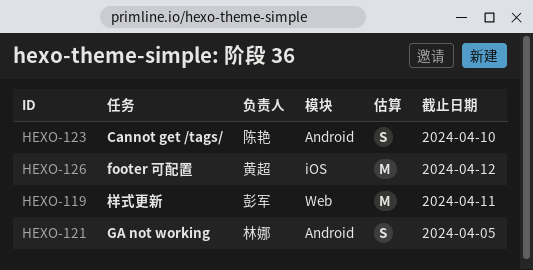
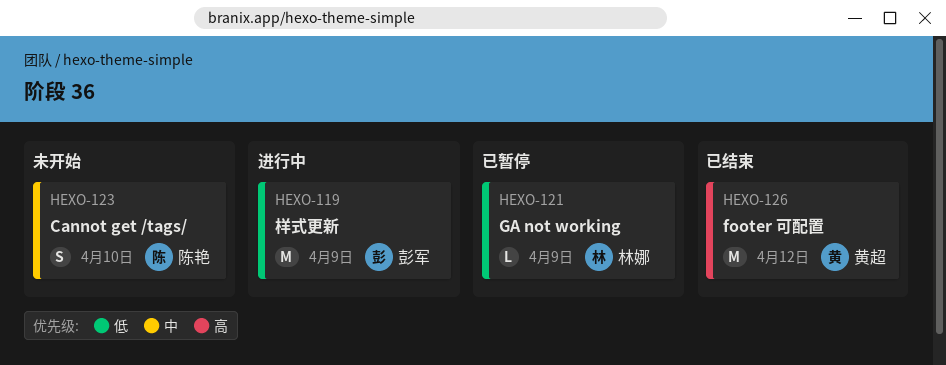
HEXO-119, due: Apr 11 -> Apr 9
HEXO-121, estimate: S -> L
HEXO-121, due: Apr 5 -> Apr 9

